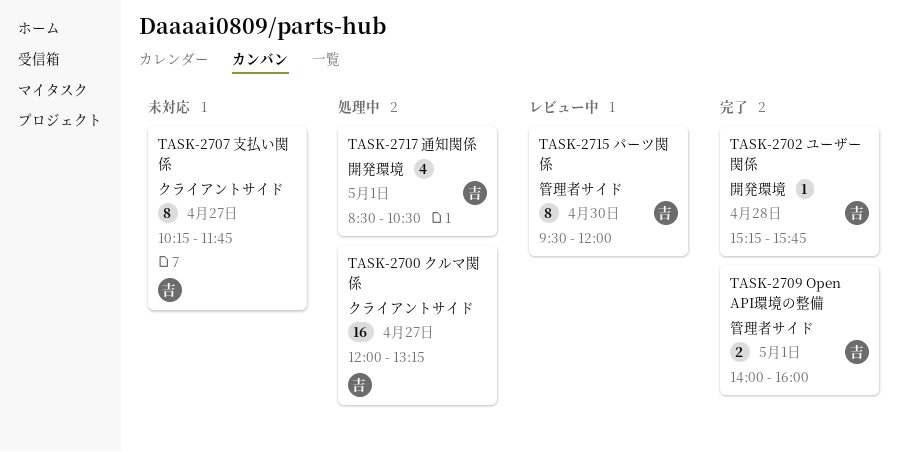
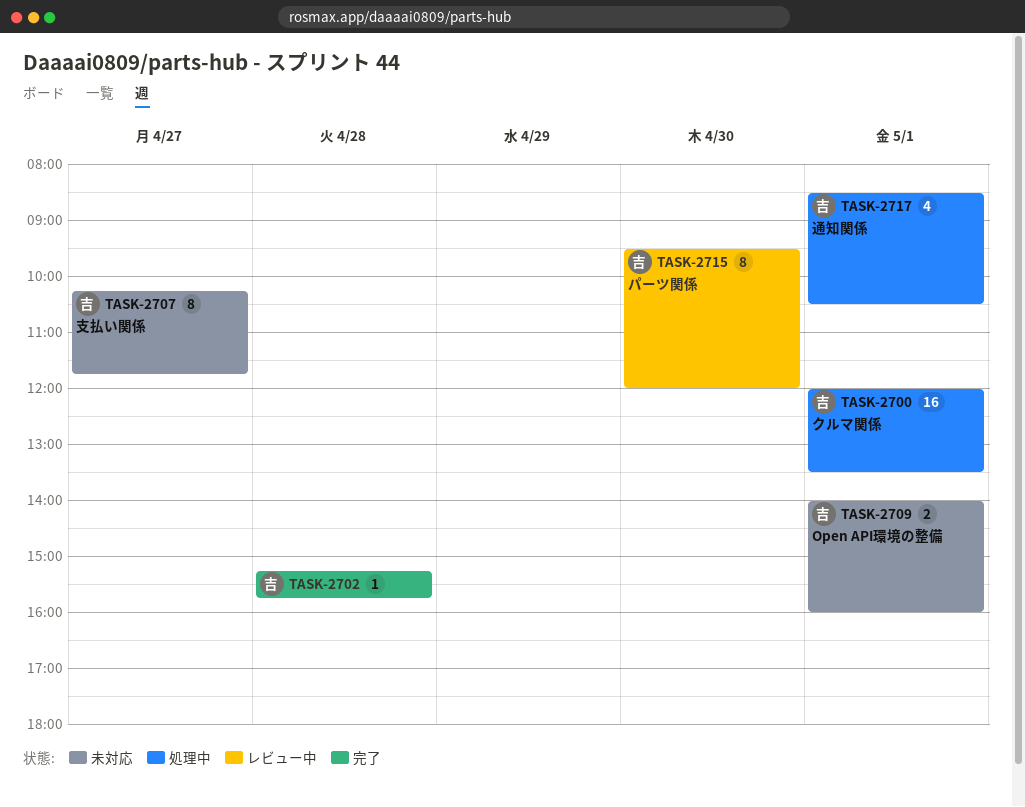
TASK-2700, day: Apr 27 -> May 1
TASK-2700, ends: 13:15 -> 13:30
TASK-2709, status: 完了 -> 未対応

